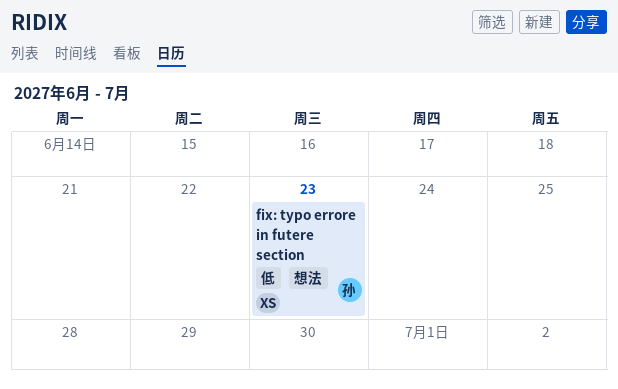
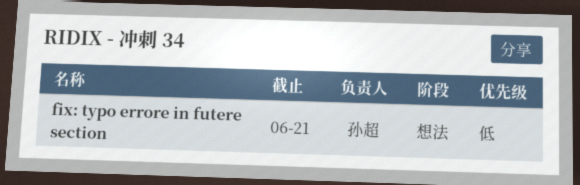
fix: typo errore in futere section, due: Jun 23 -> Jun 21

